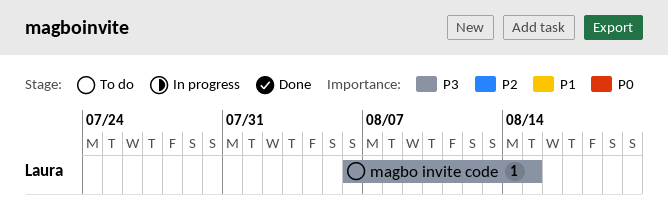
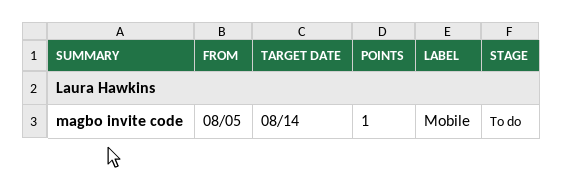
magbo invite code, start: Aug 6 -> Aug 5
magbo invite code, due: Aug 15 -> Aug 14

